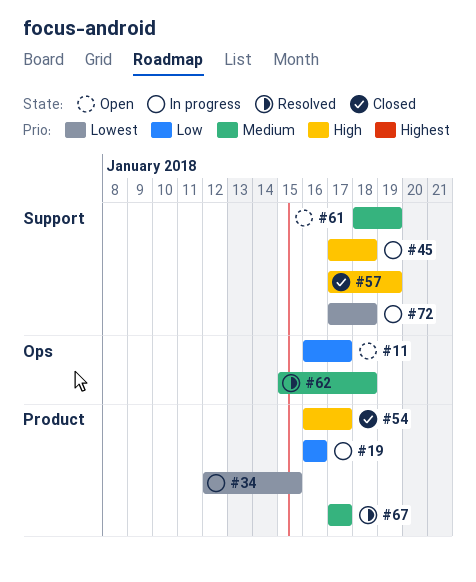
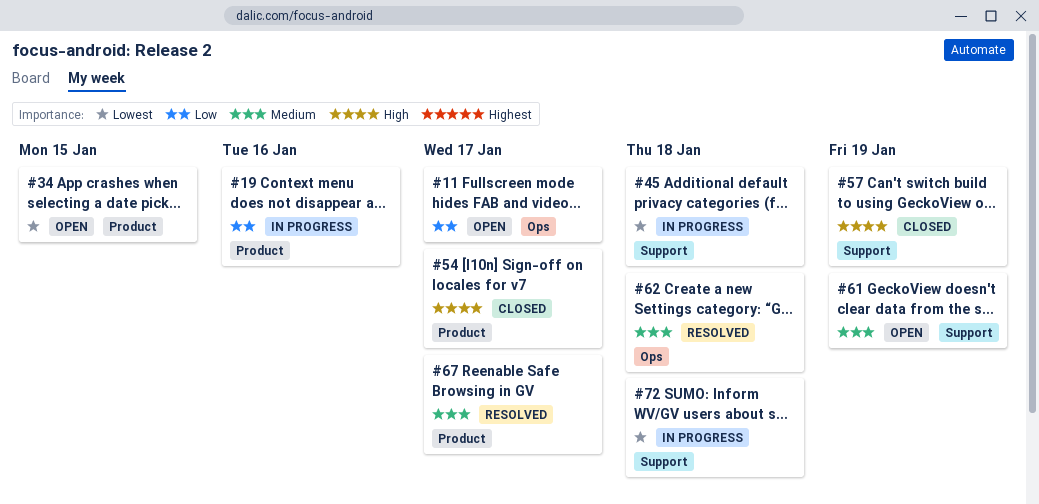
#34, status: In progress -> Open
#45, priority: High -> Lowest

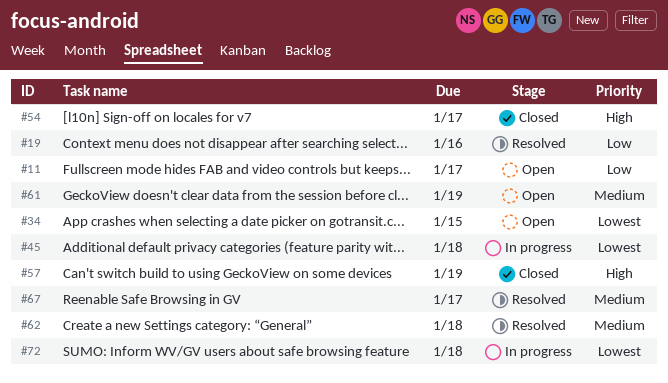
#19, status: In progress -> Resolved

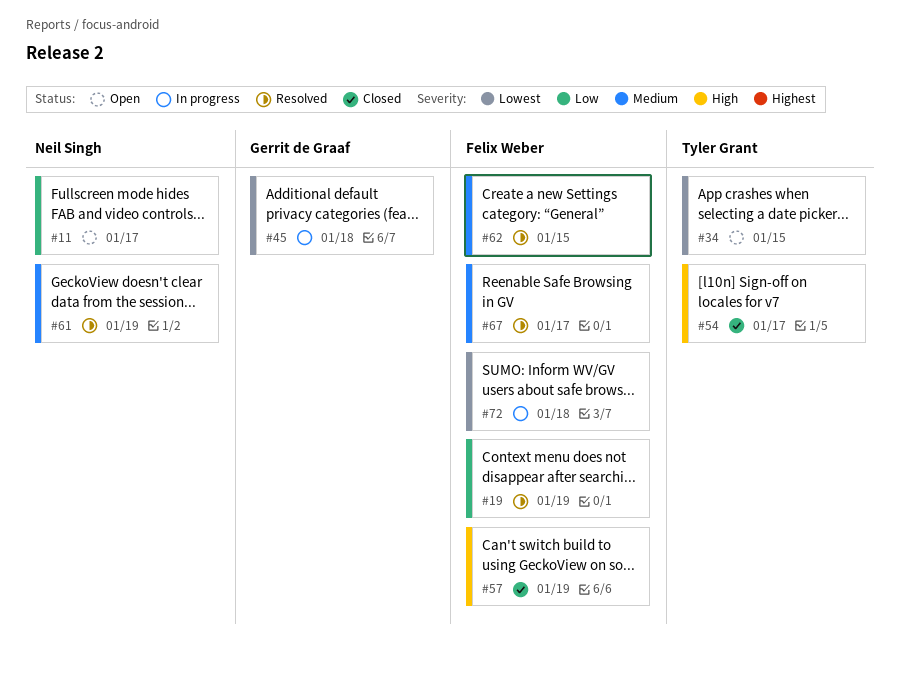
#19, due: Jan 16 -> Jan 19
#61, status: Open -> Resolved
#62, due: Jan 18 -> Jan 15

